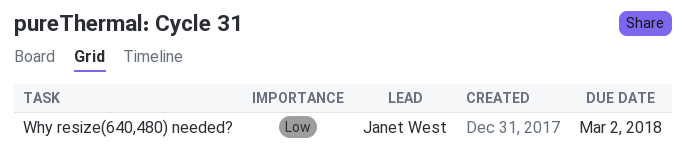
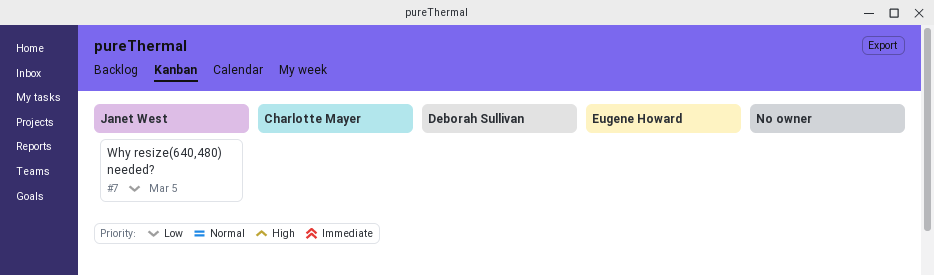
Why resize(640,480) needed?, due: Mar 2 -> Mar 5

